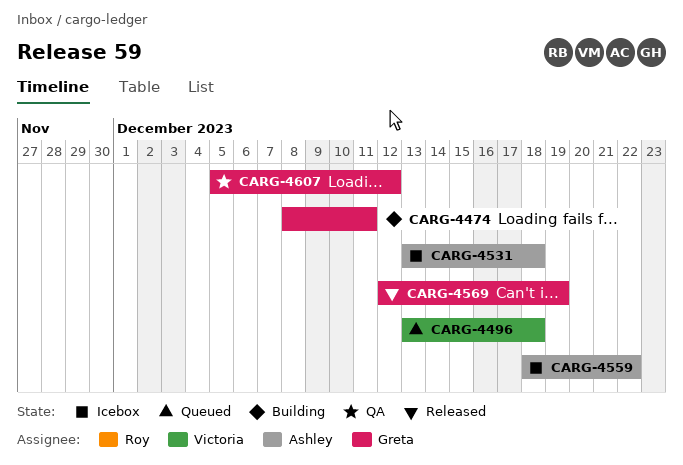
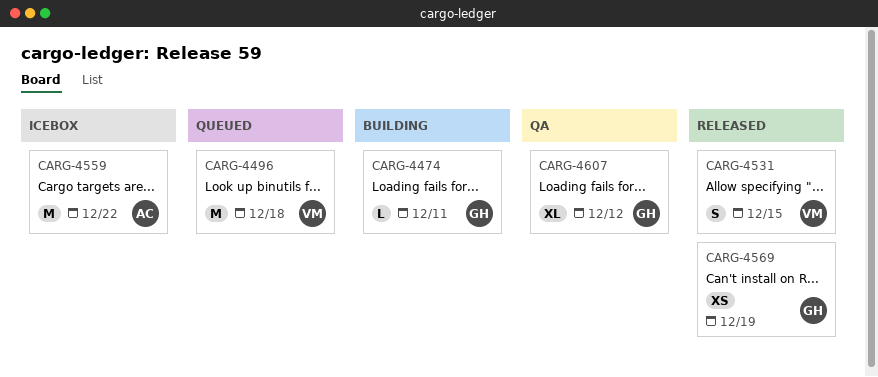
CARG-4531, status: Icebox -> Released
CARG-4531, owner: Ashley -> Victoria
CARG-4531, due: Dec 18 -> Dec 15

